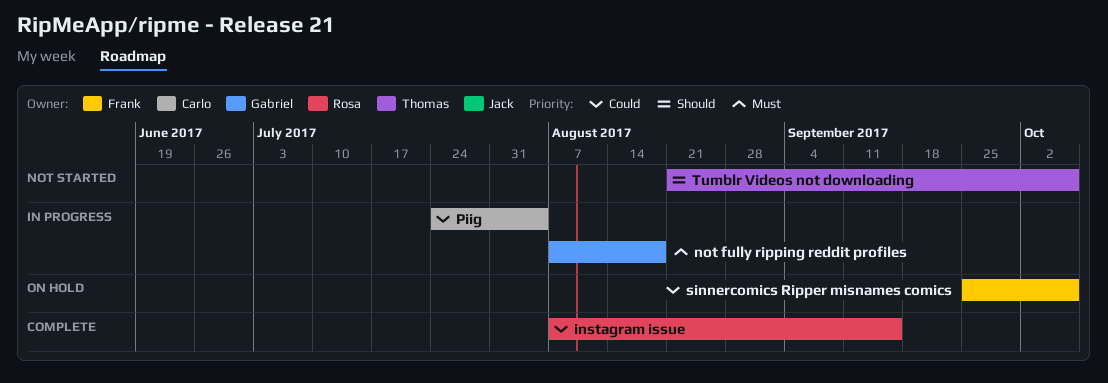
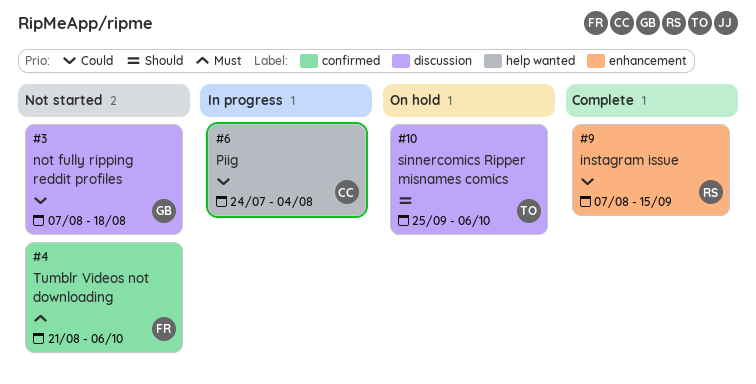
not fully ripping reddit profiles, status: In progress -> Not started
not fully ripping reddit profiles, priority: Must -> Could
sinnercomics Ripper misnames comics, owner: Frank -> Thomas
sinnercomics Ripper misnames comics, priority: Could -> Should
Tumblr Videos not downloading, owner: Thomas -> Frank
Tumblr Videos not downloading, priority: Should -> Must

